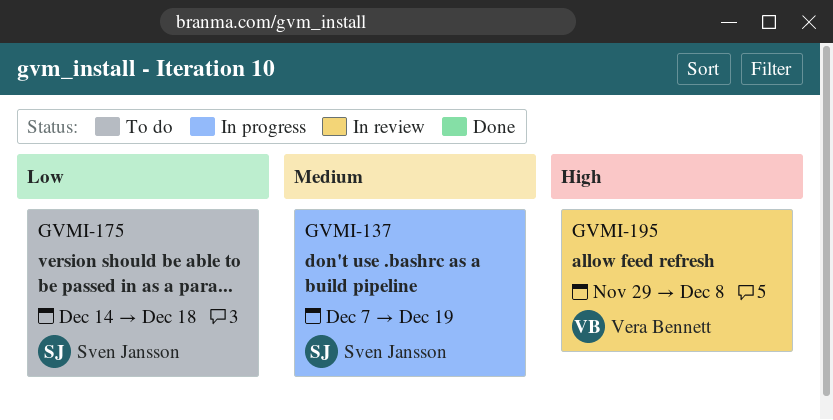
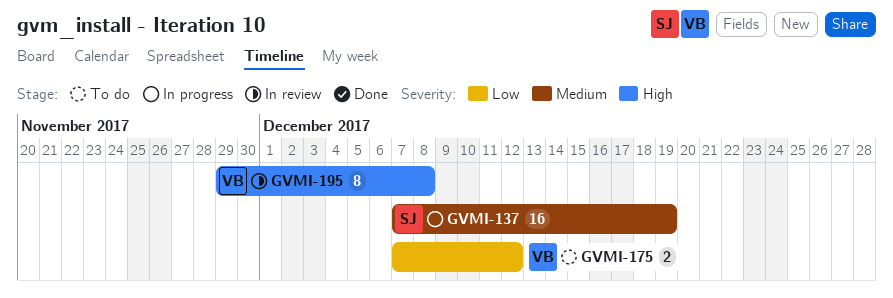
GVMI-175, owner: Sven Jansson -> Vera Bennett
GVMI-175, start: Dec 14 -> Dec 7
GVMI-175, due: Dec 18 -> Dec 12

